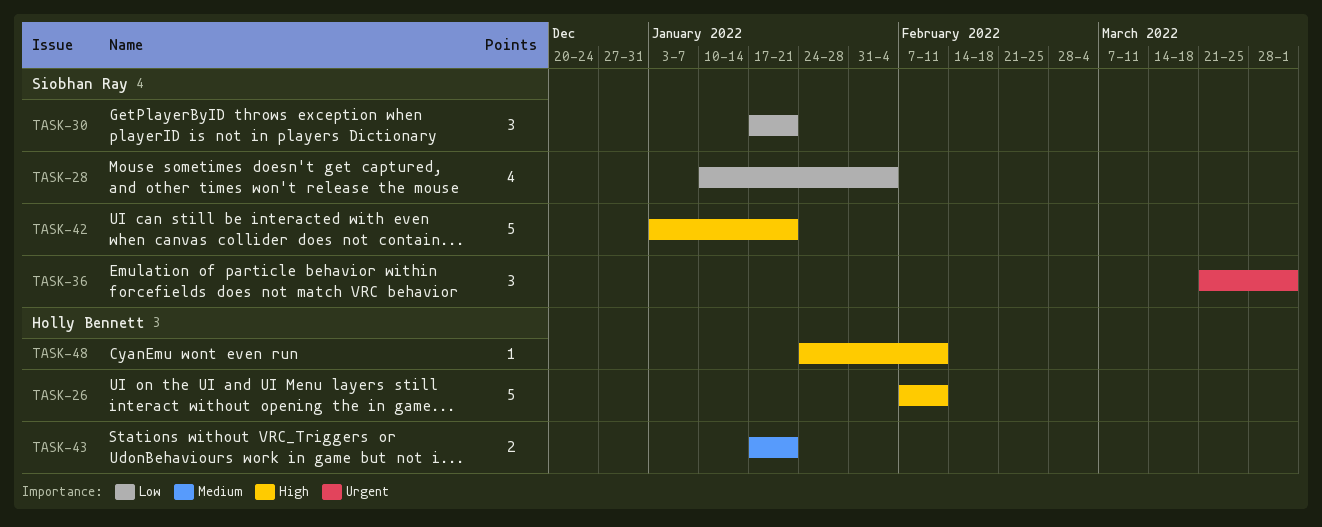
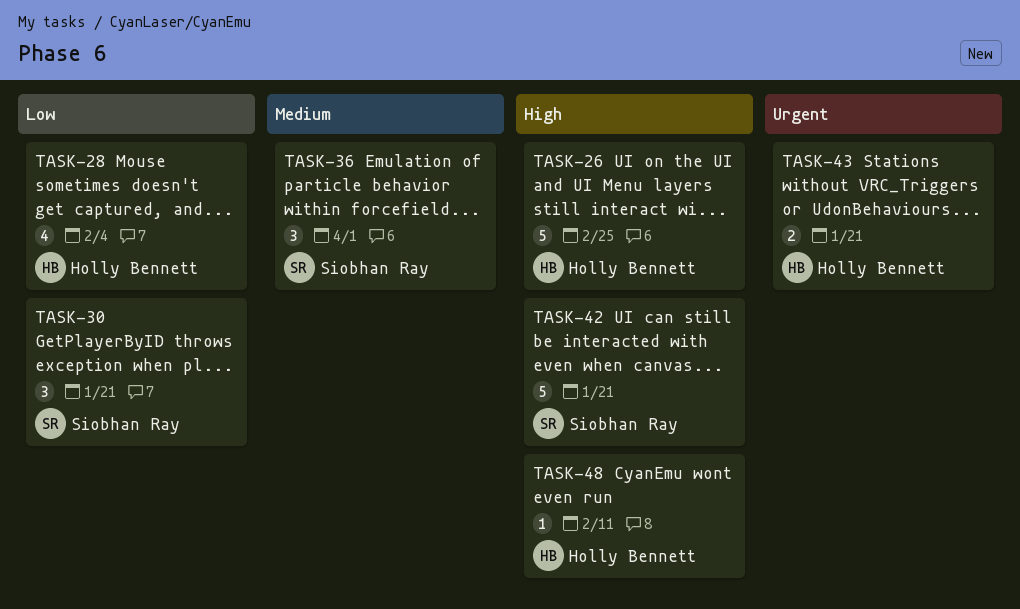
TASK-26, due: Feb 11 -> Feb 25
TASK-28, owner: Siobhan Ray -> Holly Bennett
TASK-36, priority: Urgent -> Medium
TASK-43, priority: Medium -> Urgent

